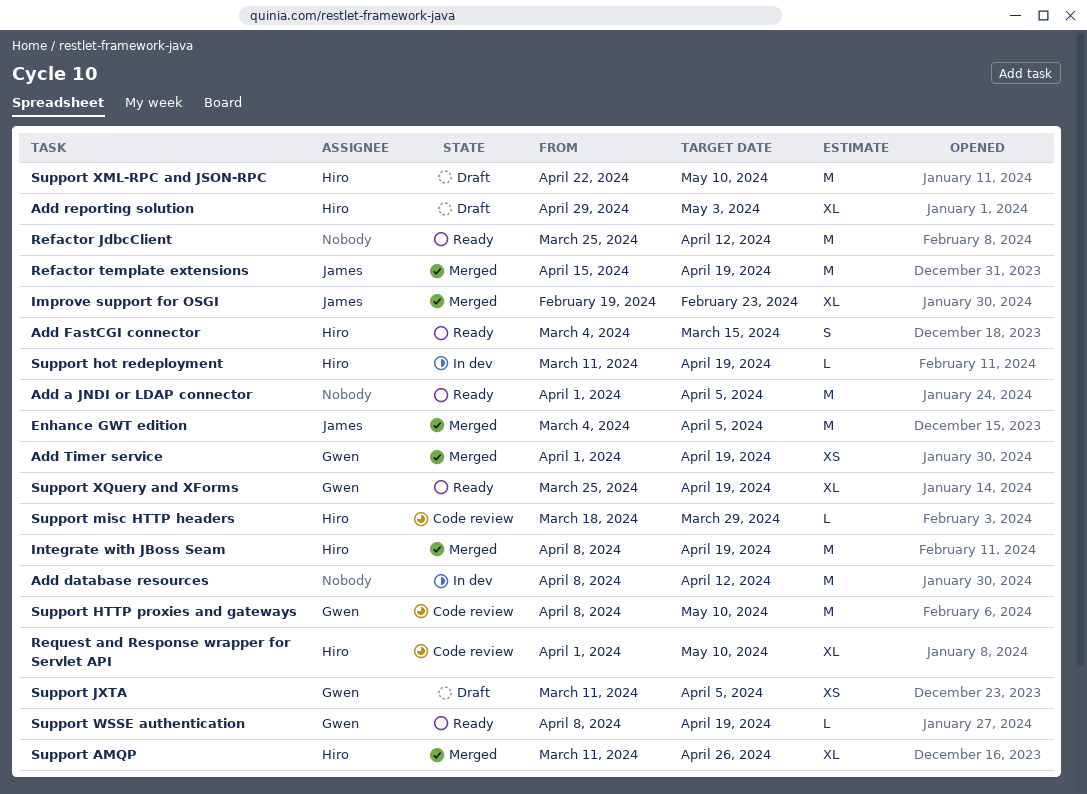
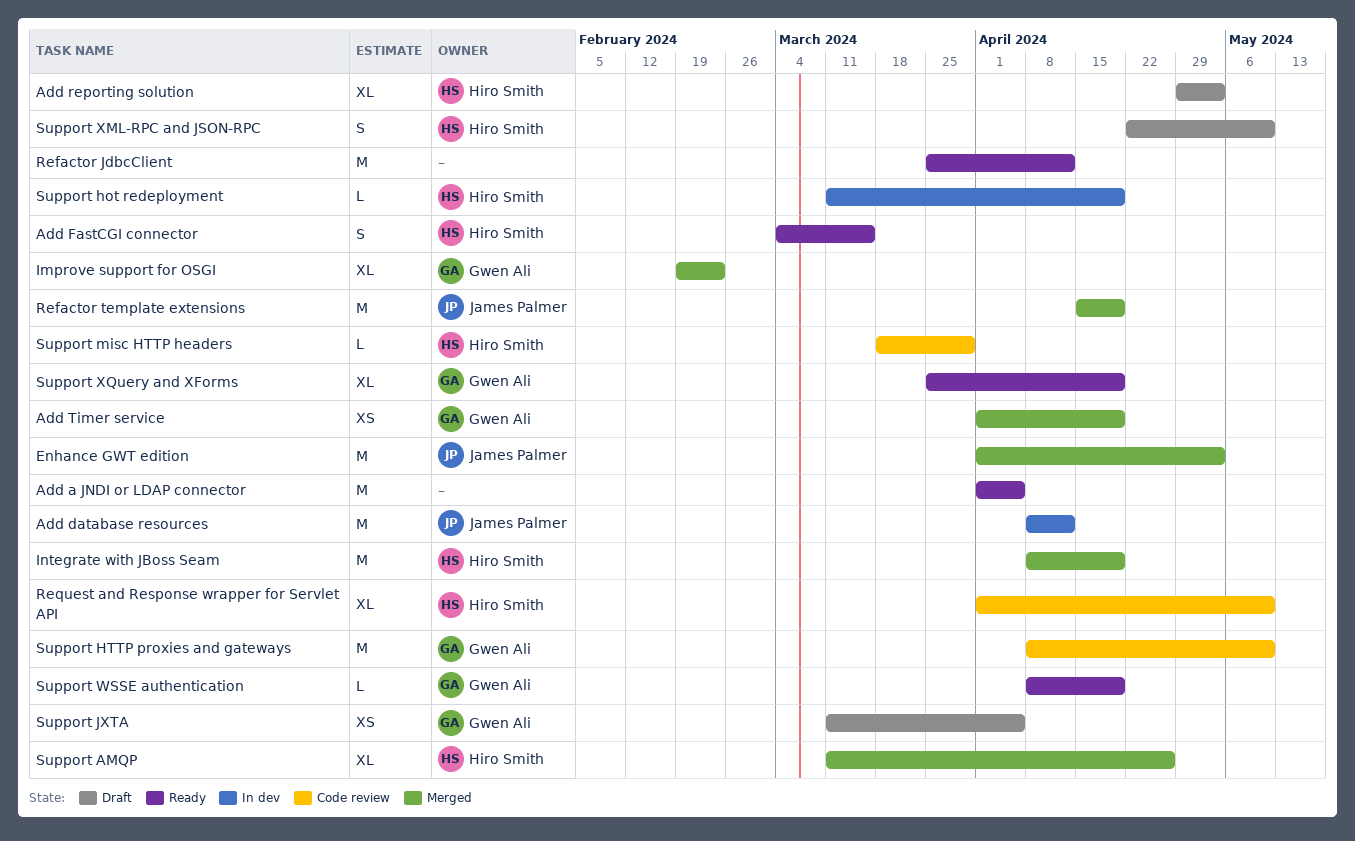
Add database resources, owner: none -> James Palmer
Enhance GWT edition, start: Mar 4 -> Apr 1
Enhance GWT edition, due: Apr 5 -> May 3
Improve support for OSGI, owner: James Palmer -> Gwen Ali
Support XML-RPC and JSON-RPC, estimate: M -> S

